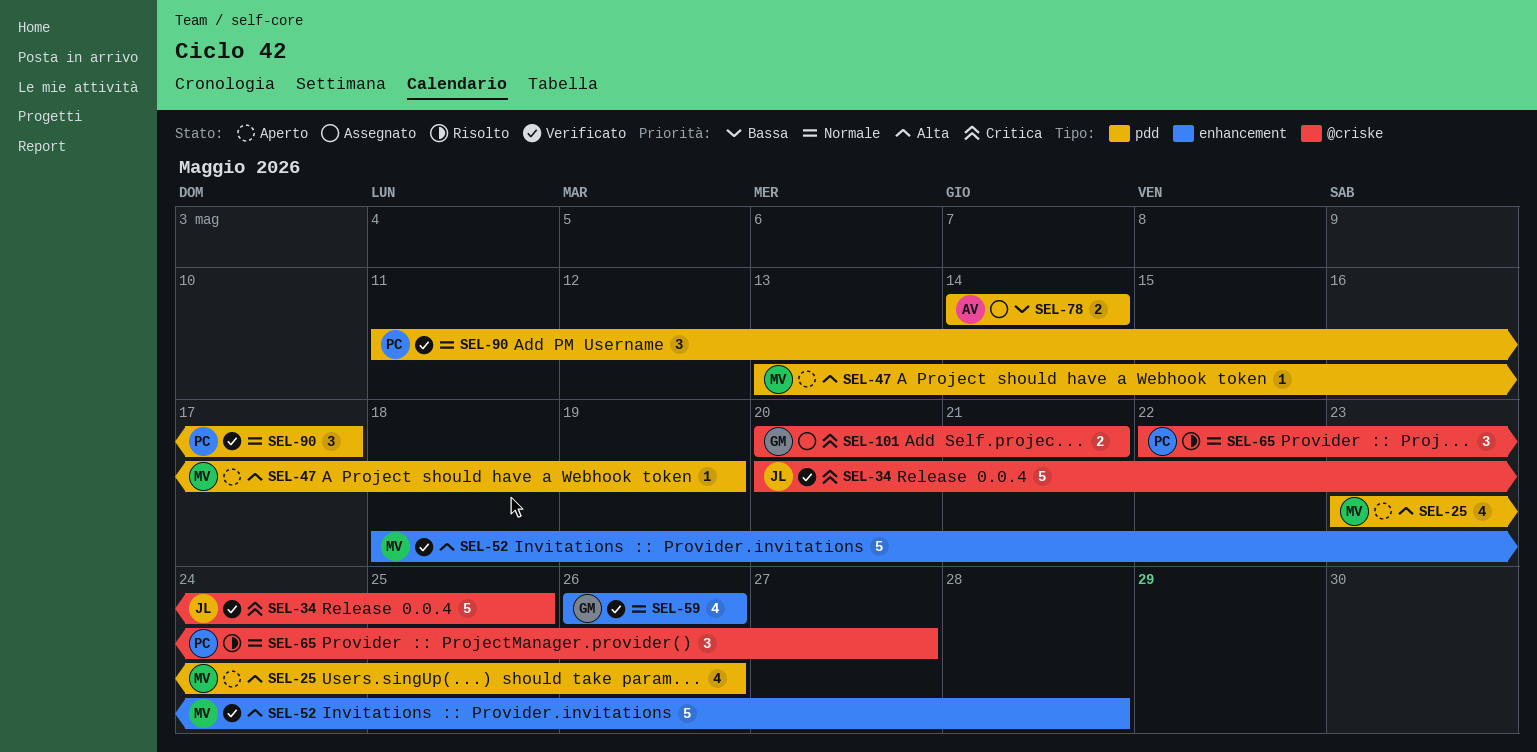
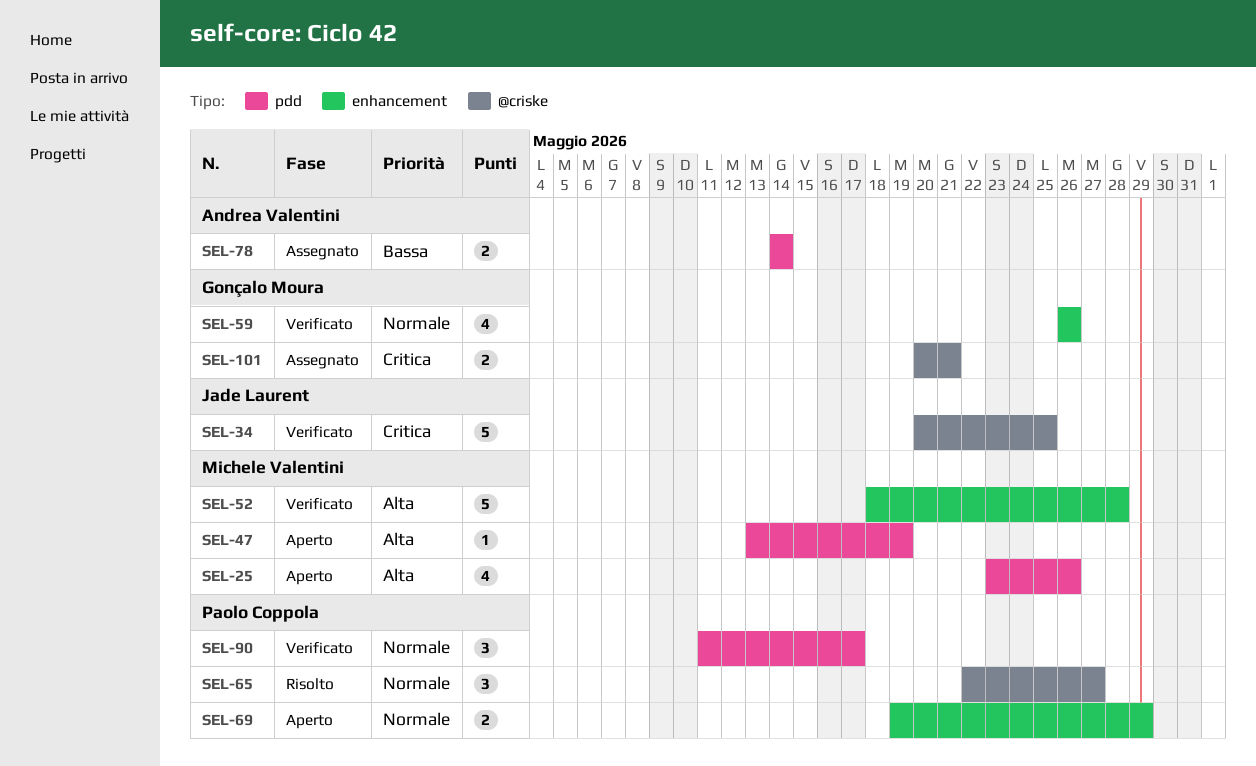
SEL-69: none -> present

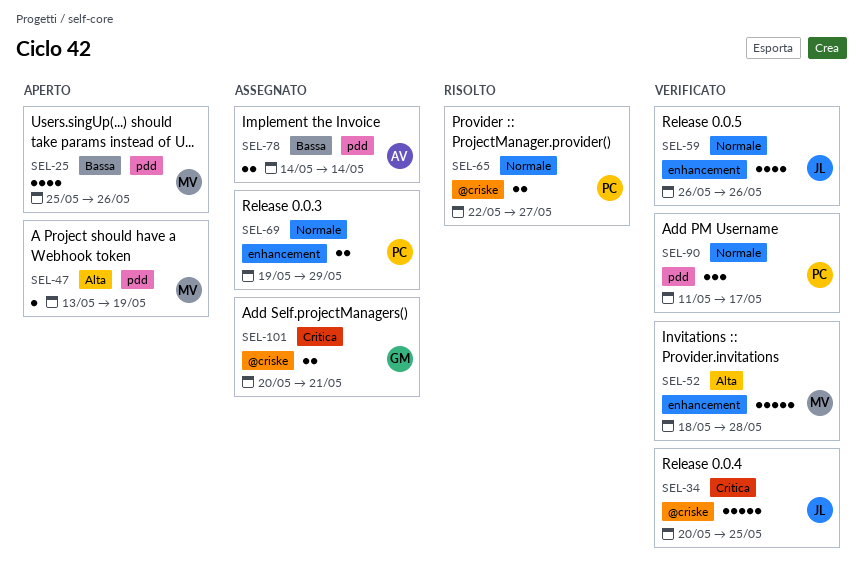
SEL-25, priority: Alta -> Bassa
SEL-25, start: May 23 -> May 25
SEL-59, owner: Gonçalo Moura -> Jade Laurent
SEL-65, estimate: 3 -> 2
SEL-69, status: Aperto -> Assegnato

